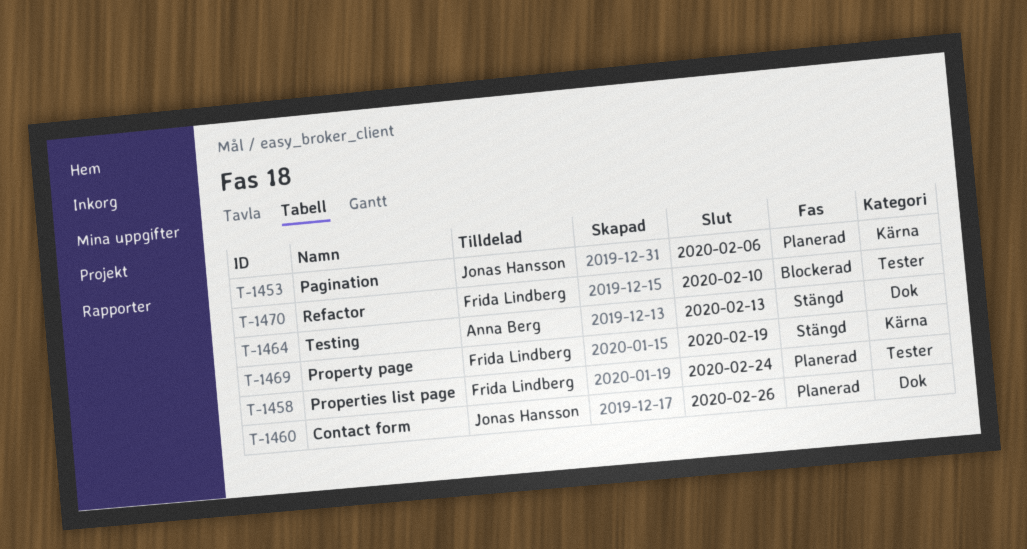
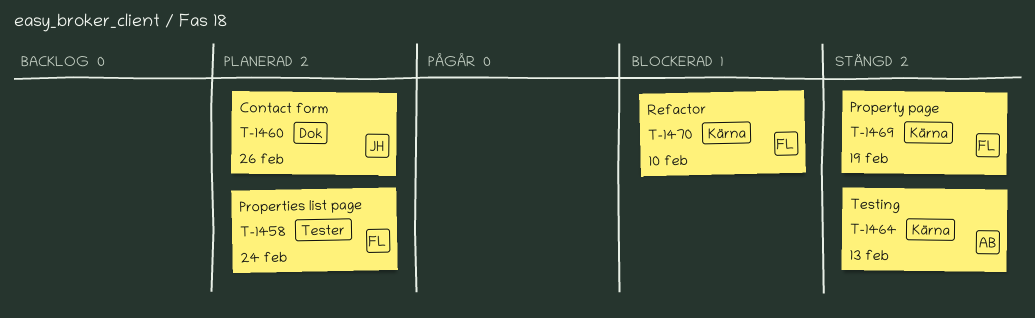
T-1453: present -> none
T-1464, label: Dok -> Kärna
T-1470, label: Tester -> Kärna

